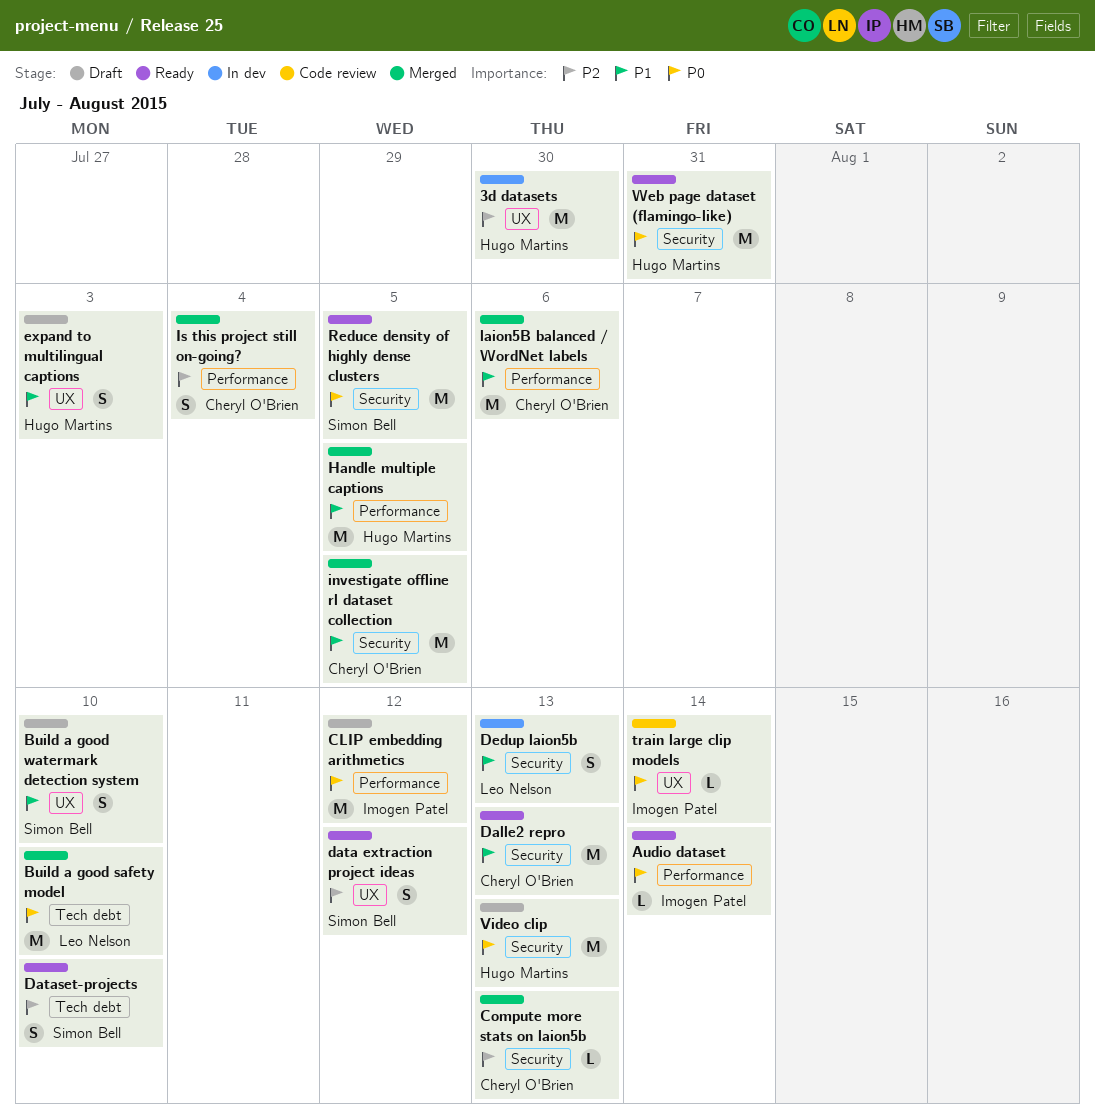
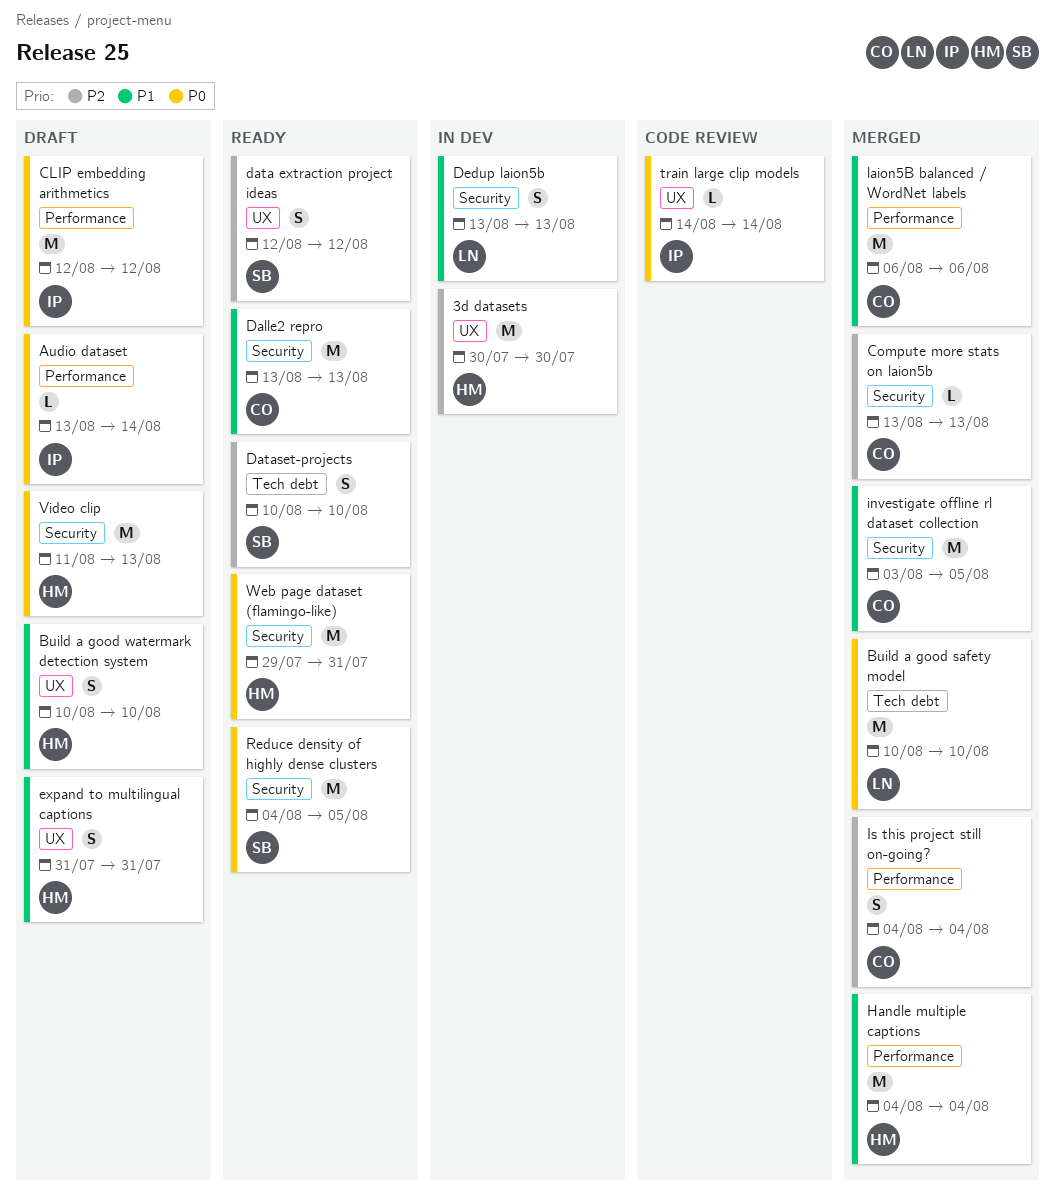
Audio dataset, status: Ready -> Draft
Build a good watermark detection system, owner: Simon Bell -> Hugo Martins
expand to multilingual captions, due: Aug 3 -> Jul 31
Handle multiple captions, due: Aug 5 -> Aug 4

